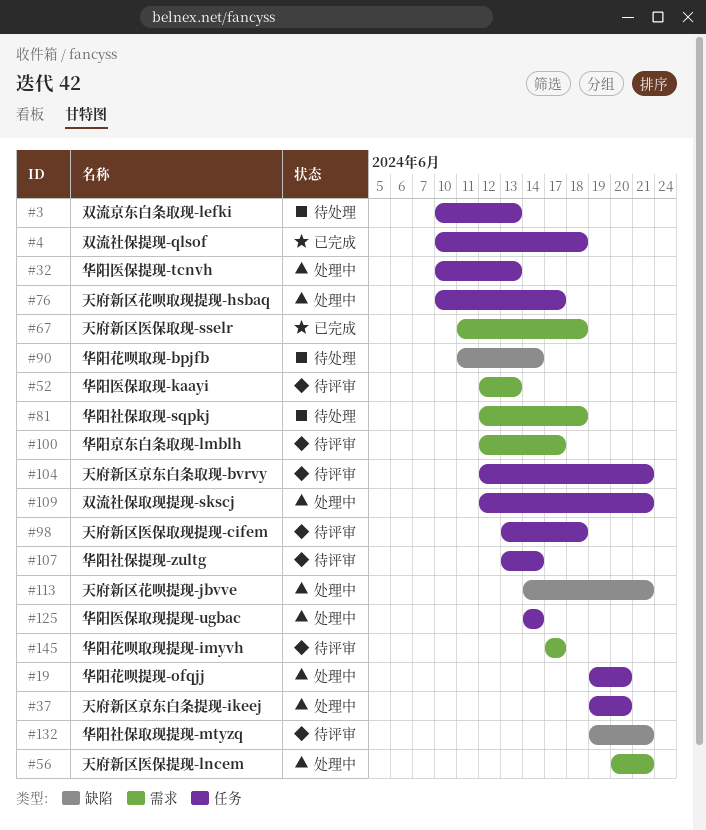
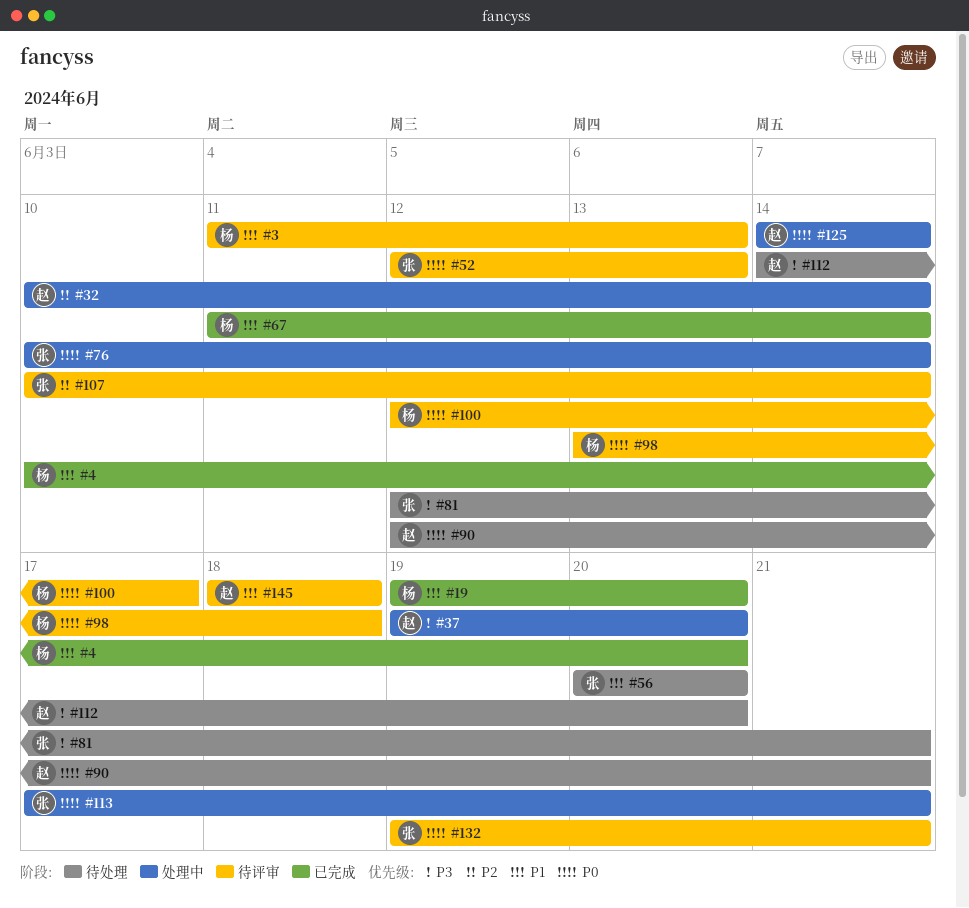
#3, status: 待处理 -> 待评审
#3, start: Jun 10 -> Jun 11
#4, due: Jun 18 -> Jun 20
#19, status: 处理中 -> 已完成
#32, due: Jun 13 -> Jun 14
#56, status: 处理中 -> 待处理
#56, due: Jun 21 -> Jun 20
#67, due: Jun 18 -> Jun 14
#76, due: Jun 17 -> Jun 14
#81, due: Jun 18 -> Jun 21
#90, start: Jun 11 -> Jun 12
#90, due: Jun 14 -> Jun 21
#104: present -> none
#107, start: Jun 13 -> Jun 10
#109: present -> none
#112: none -> present
#113, start: Jun 14 -> Jun 17
#145, start: Jun 17 -> Jun 18
#145, due: Jun 17 -> Jun 18

